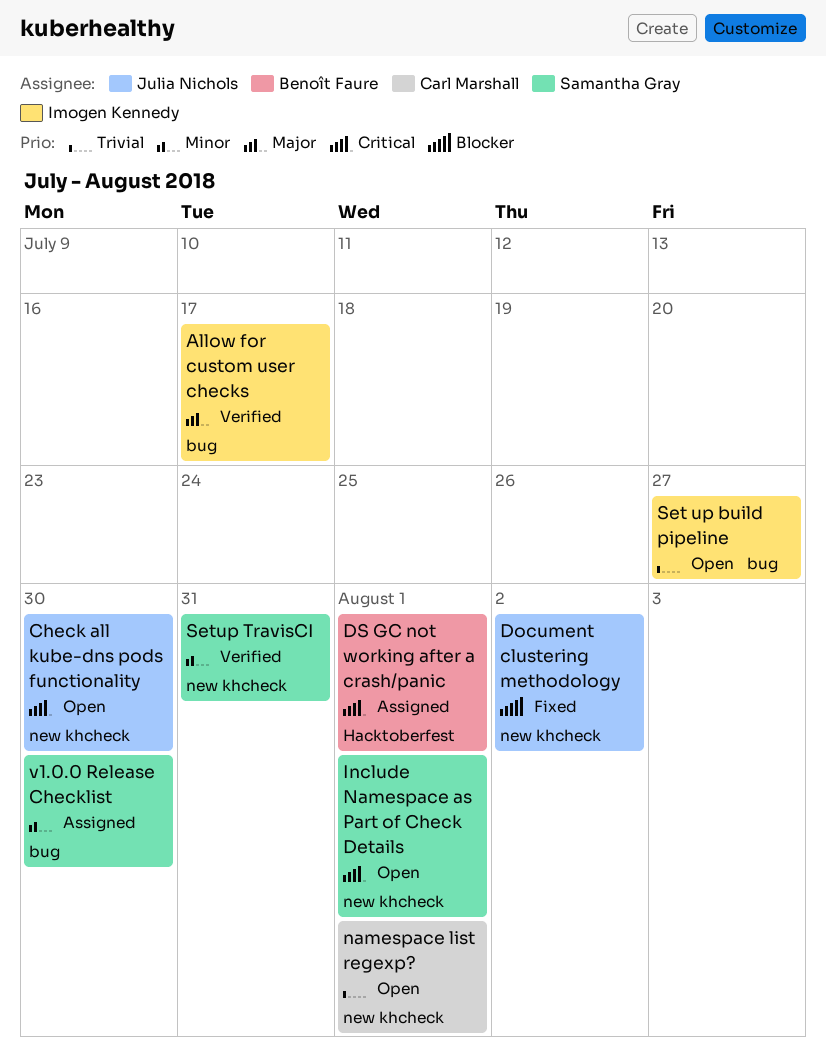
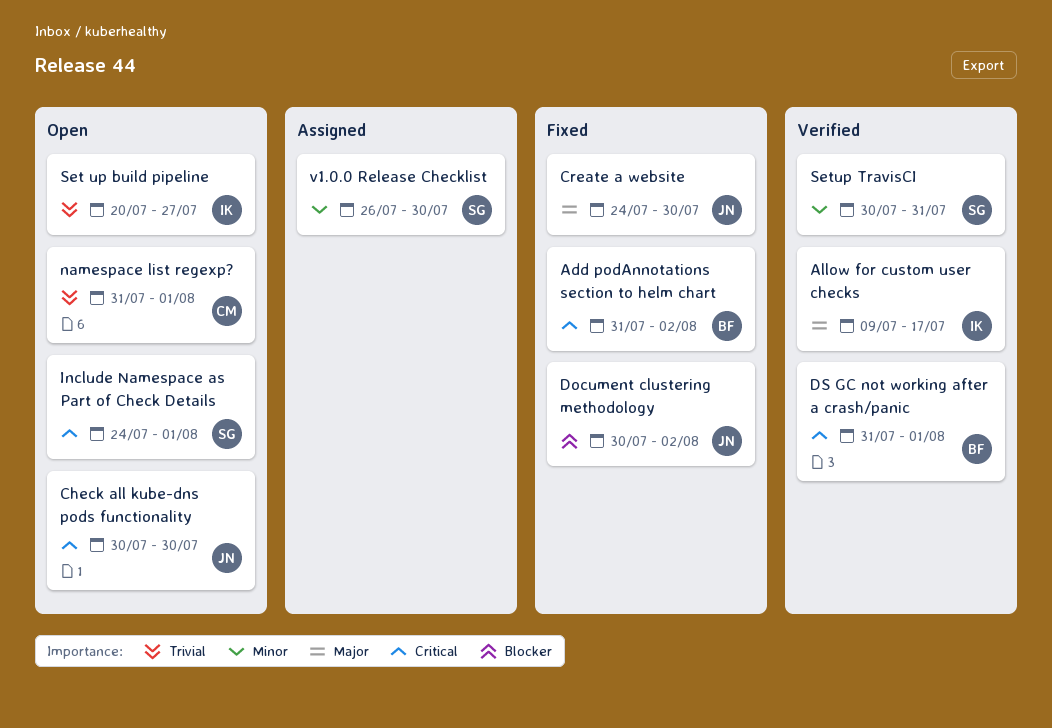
Add podAnnotations section to helm chart: none -> present
Create a website: none -> present
DS GC not working after a crash/panic, status: Assigned -> Verified

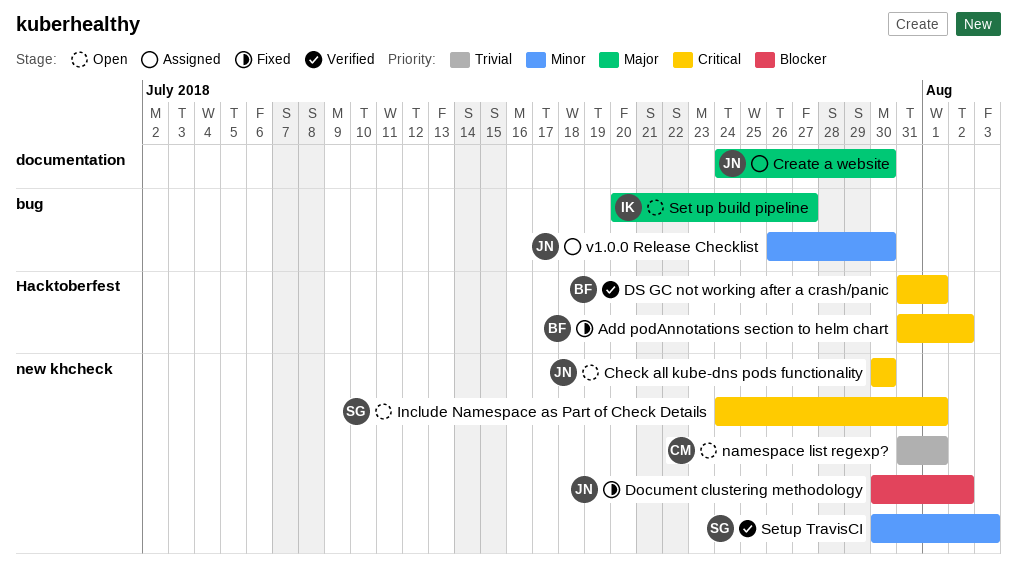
Allow for custom user checks: present -> none
Create a website, status: Fixed -> Assigned
Set up build pipeline, priority: Trivial -> Major
Setup TravisCI, due: Jul 31 -> Aug 3
v1.0.0 Release Checklist, owner: SG -> JN

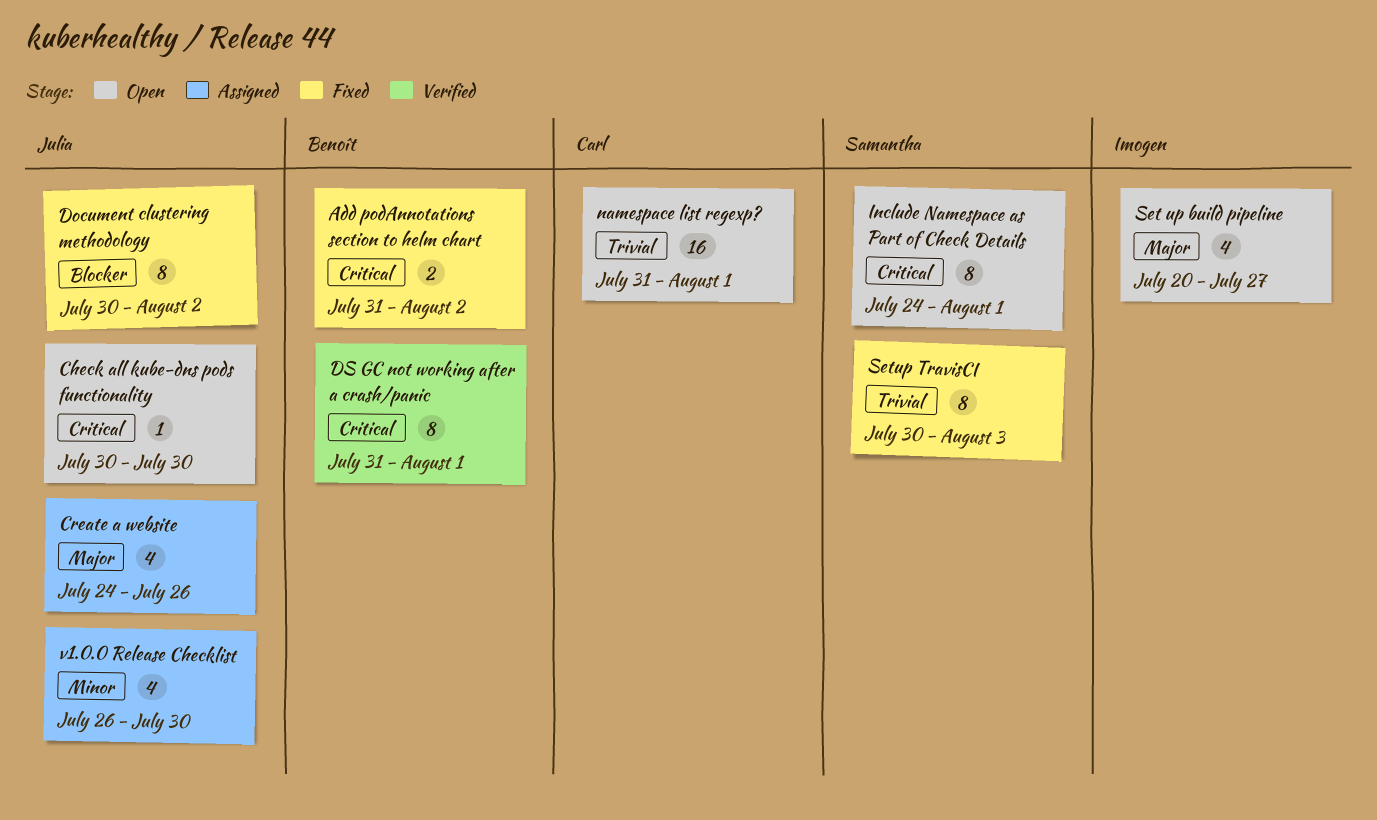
Create a website, due: Jul 30 -> Jul 26
Setup TravisCI, status: Verified -> Fixed
Setup TravisCI, priority: Minor -> Trivial

